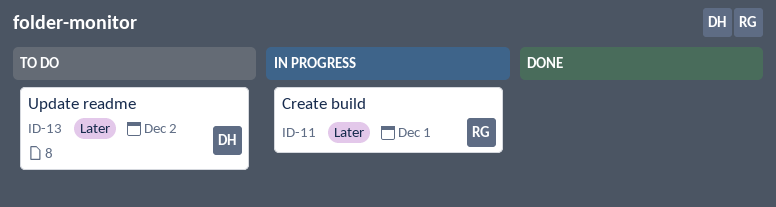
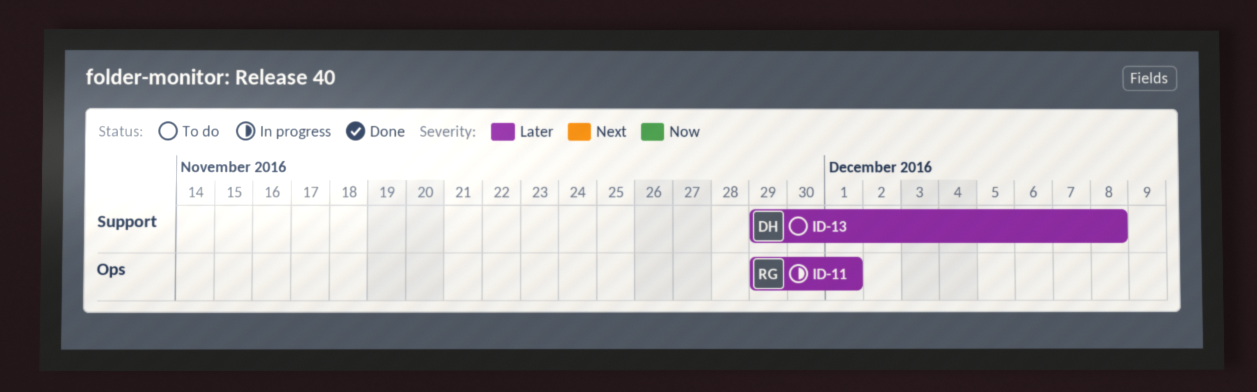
ID-13, due: Dec 2 -> Dec 8

